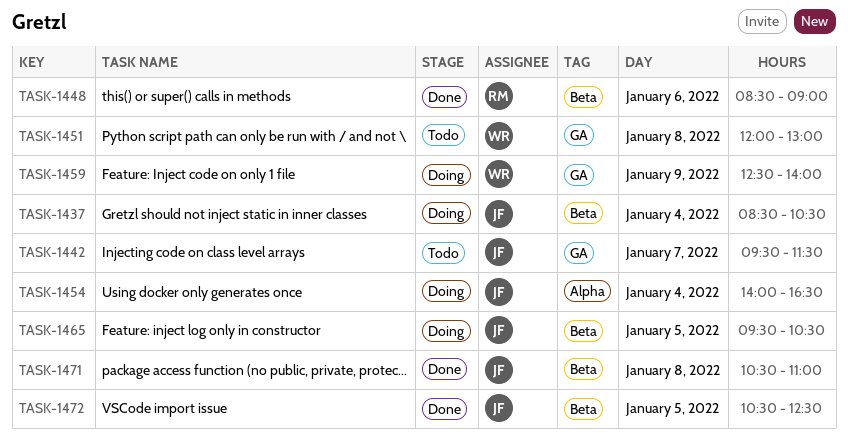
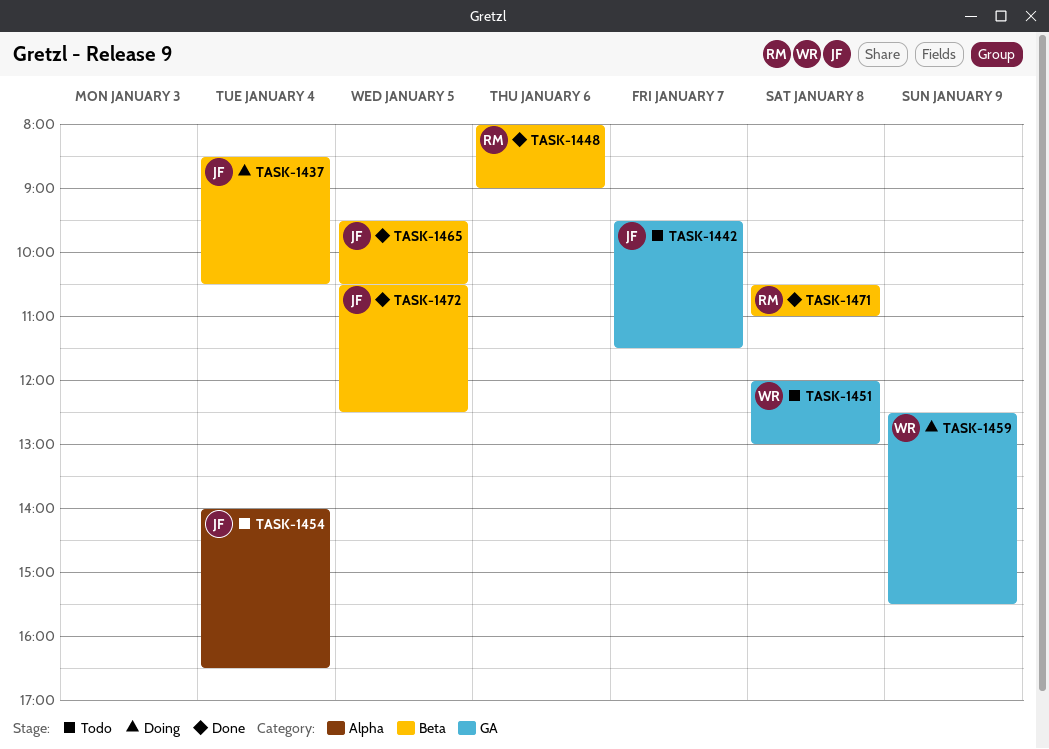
TASK-1448, begins: 08:30 -> 08:00
TASK-1454, status: Doing -> Todo
TASK-1459, ends: 14:00 -> 15:30
TASK-1465, status: Doing -> Done
TASK-1471, owner: JF -> RM

